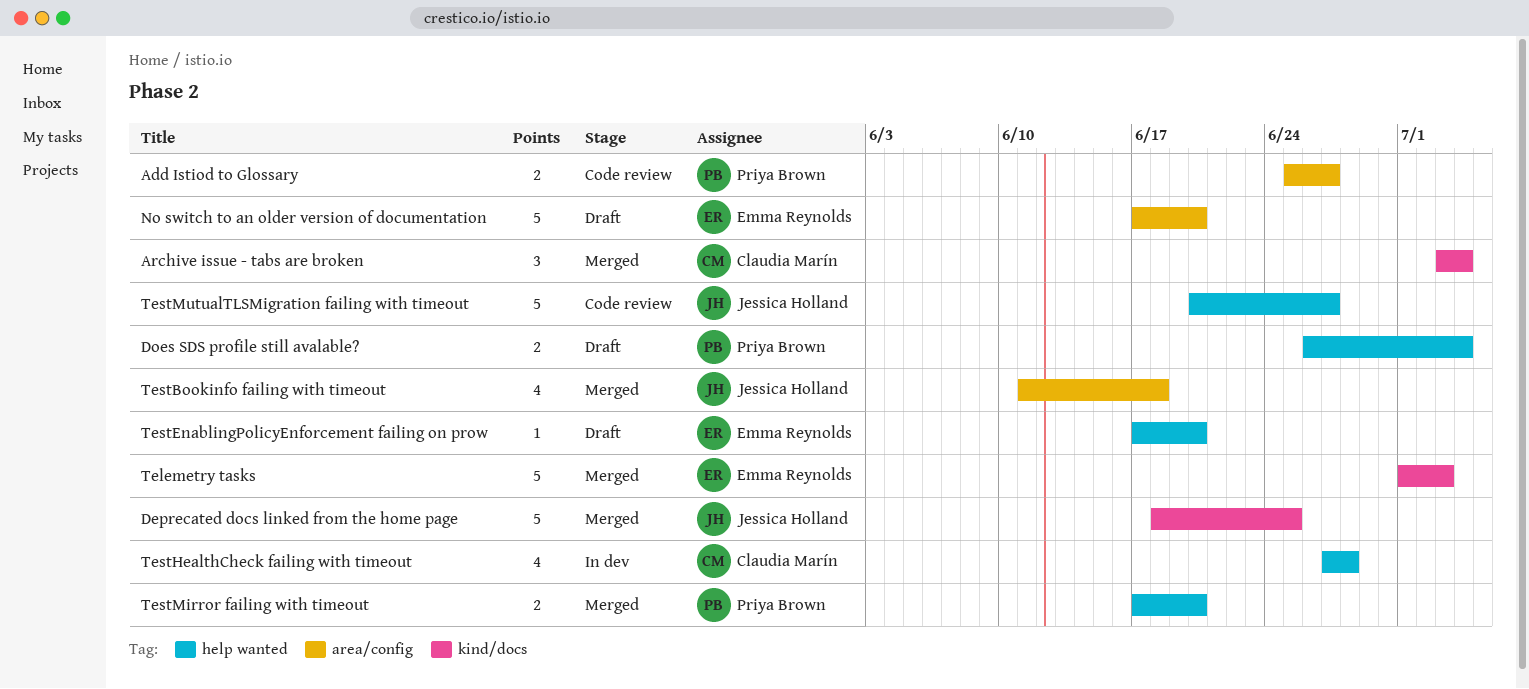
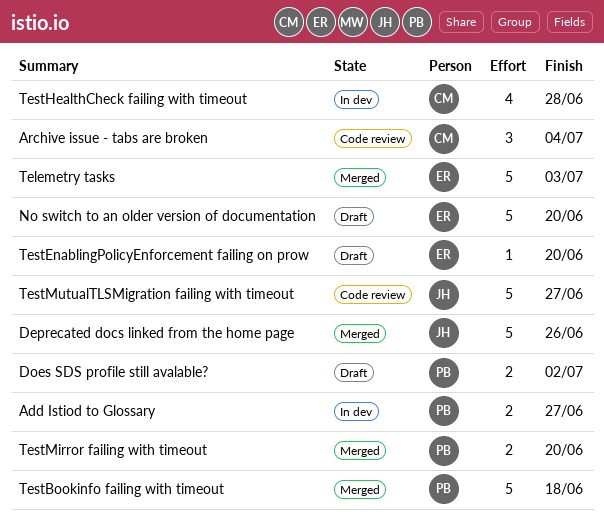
Add Istiod to Glossary, status: Code review -> In dev
Archive issue - tabs are broken, status: Merged -> Code review
Deprecated docs linked from the home page, due: Jun 25 -> Jun 26
Does SDS profile still avalable?, due: Jul 4 -> Jul 2
TestBookinfo failing with timeout, owner: Jessica Holland -> Priya Brown
TestBookinfo failing with timeout, estimate: 4 -> 5

